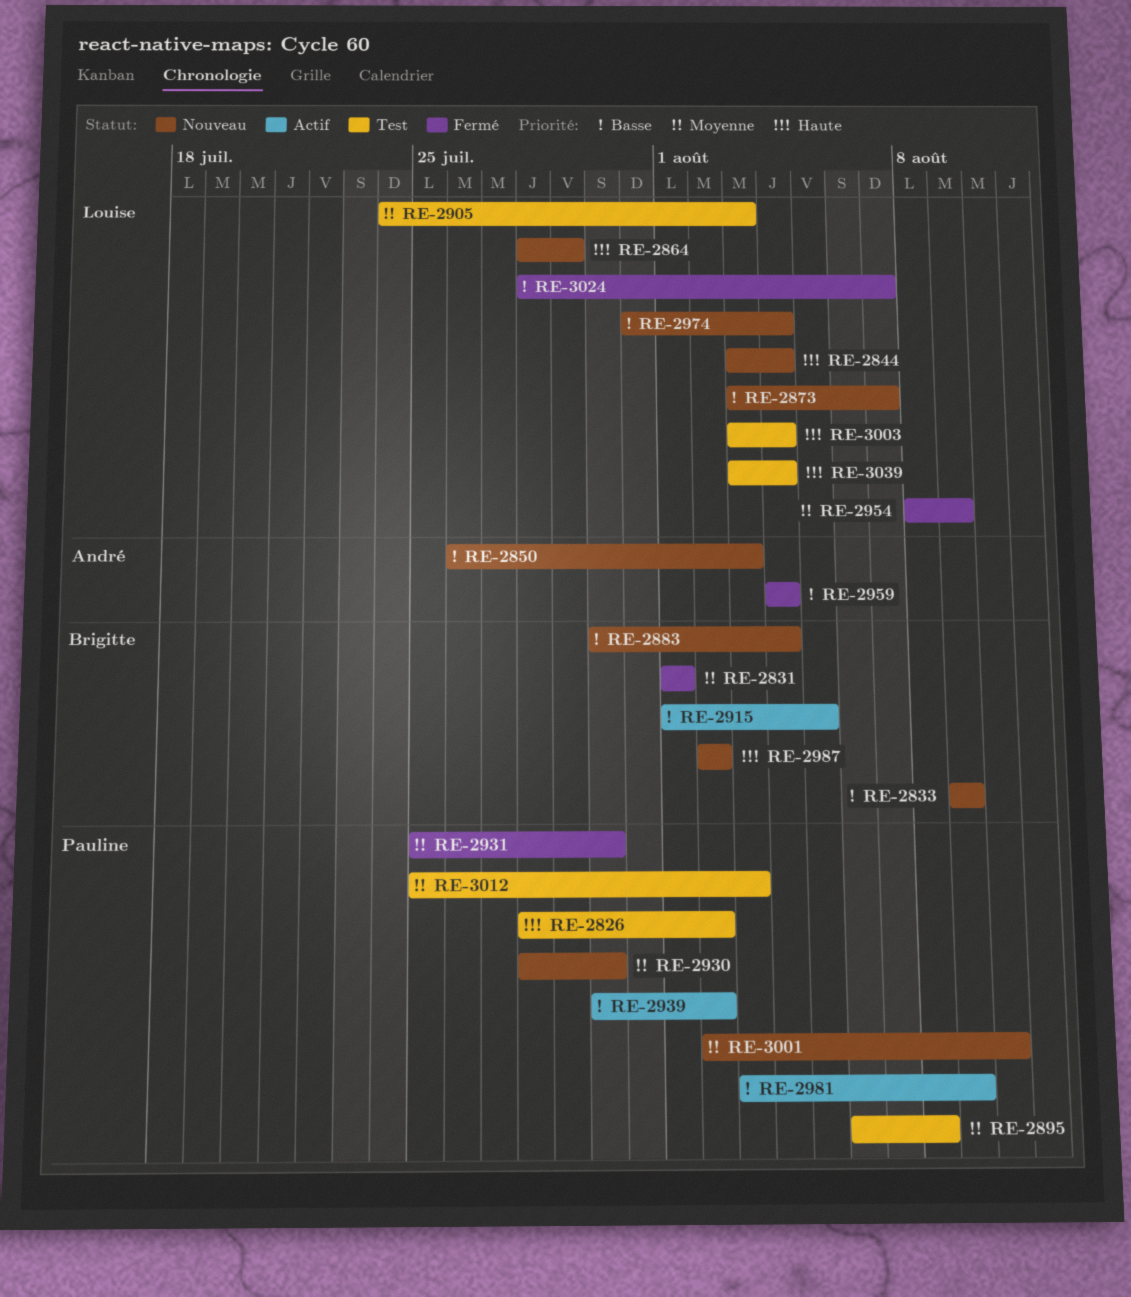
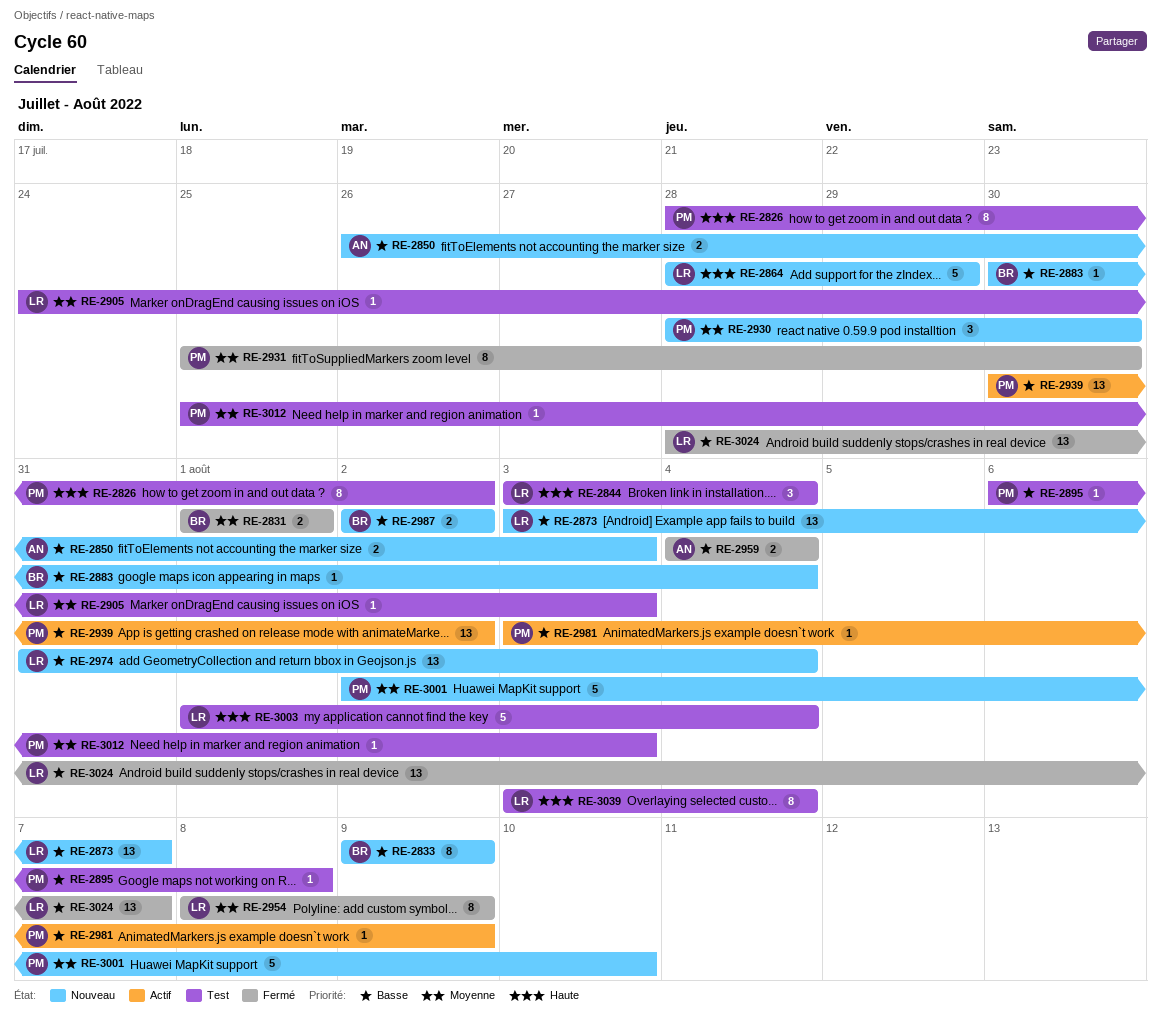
RE-2844, status: Nouveau -> Test
RE-2895, priority: Moyenne -> Basse
RE-2915: present -> none
RE-2987, priority: Haute -> Basse
RE-3003, start: Aug 3 -> Aug 1

